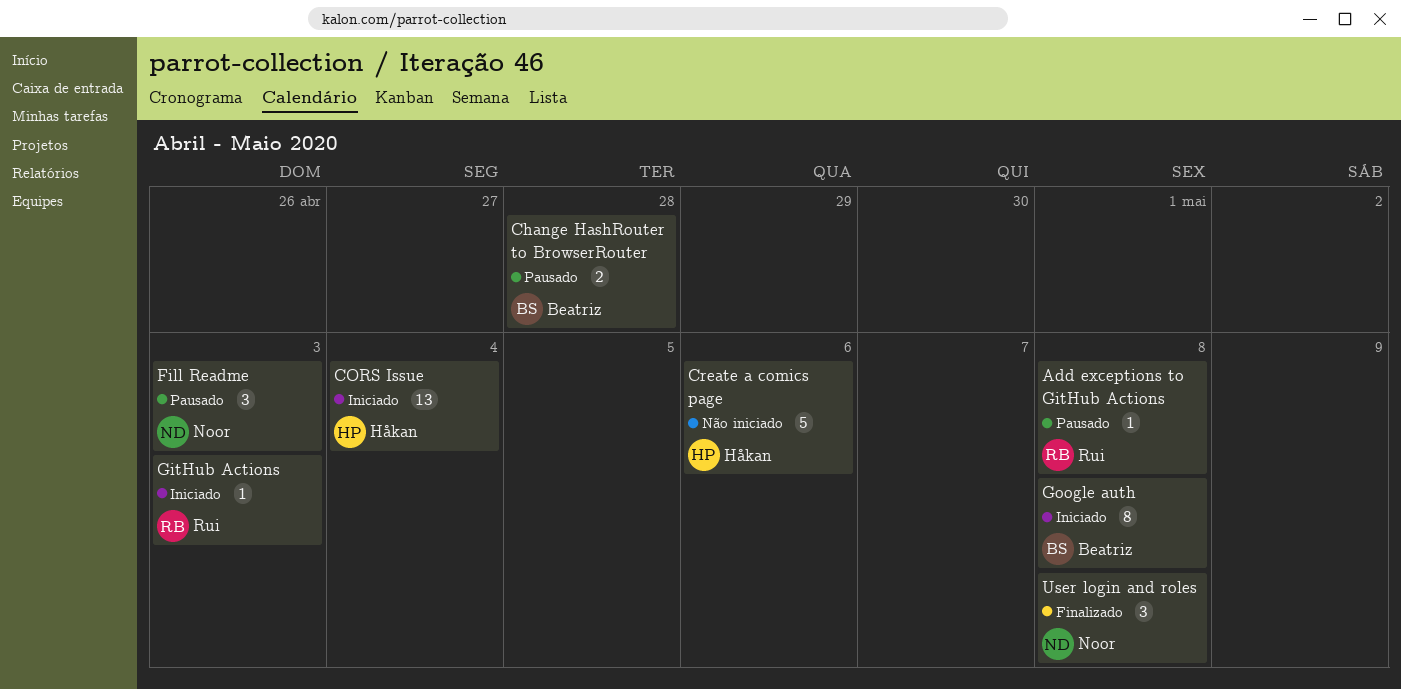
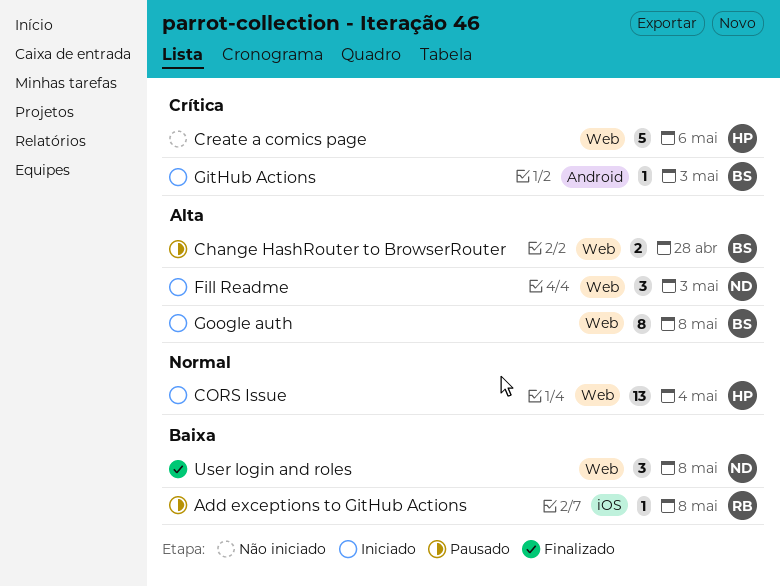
Fill Readme, status: Pausado -> Iniciado
GitHub Actions, owner: Rui -> Beatriz

